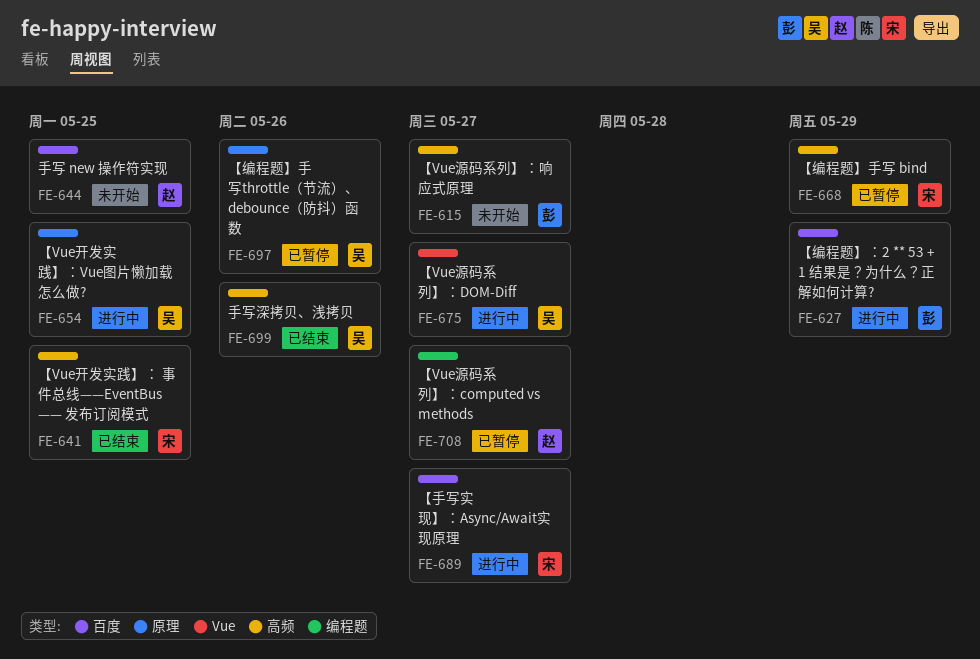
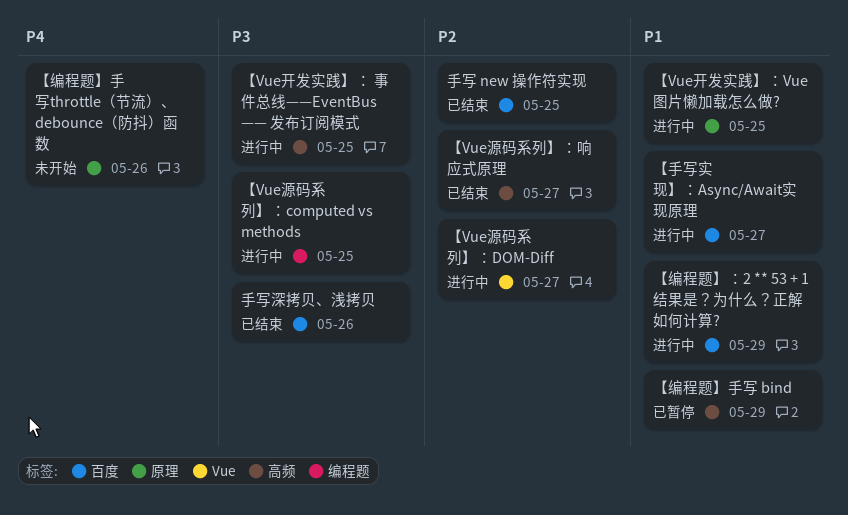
【Vue开发实践】： 事件总线——EventBus —— 发布订阅模式, status: 已结束 -> 进行中
【Vue源码系列】：computed vs methods, status: 已暂停 -> 进行中
【Vue源码系列】：computed vs methods, due: May 27 -> May 25
【Vue源码系列】：响应式原理, status: 未开始 -> 已结束
【编程题】手写throttle（节流）、 debounce（防抖）函数, status: 已暂停 -> 未开始
手写 new 操作符实现, status: 未开始 -> 已结束
手写深拷贝、浅拷贝, label: 高频 -> 百度

